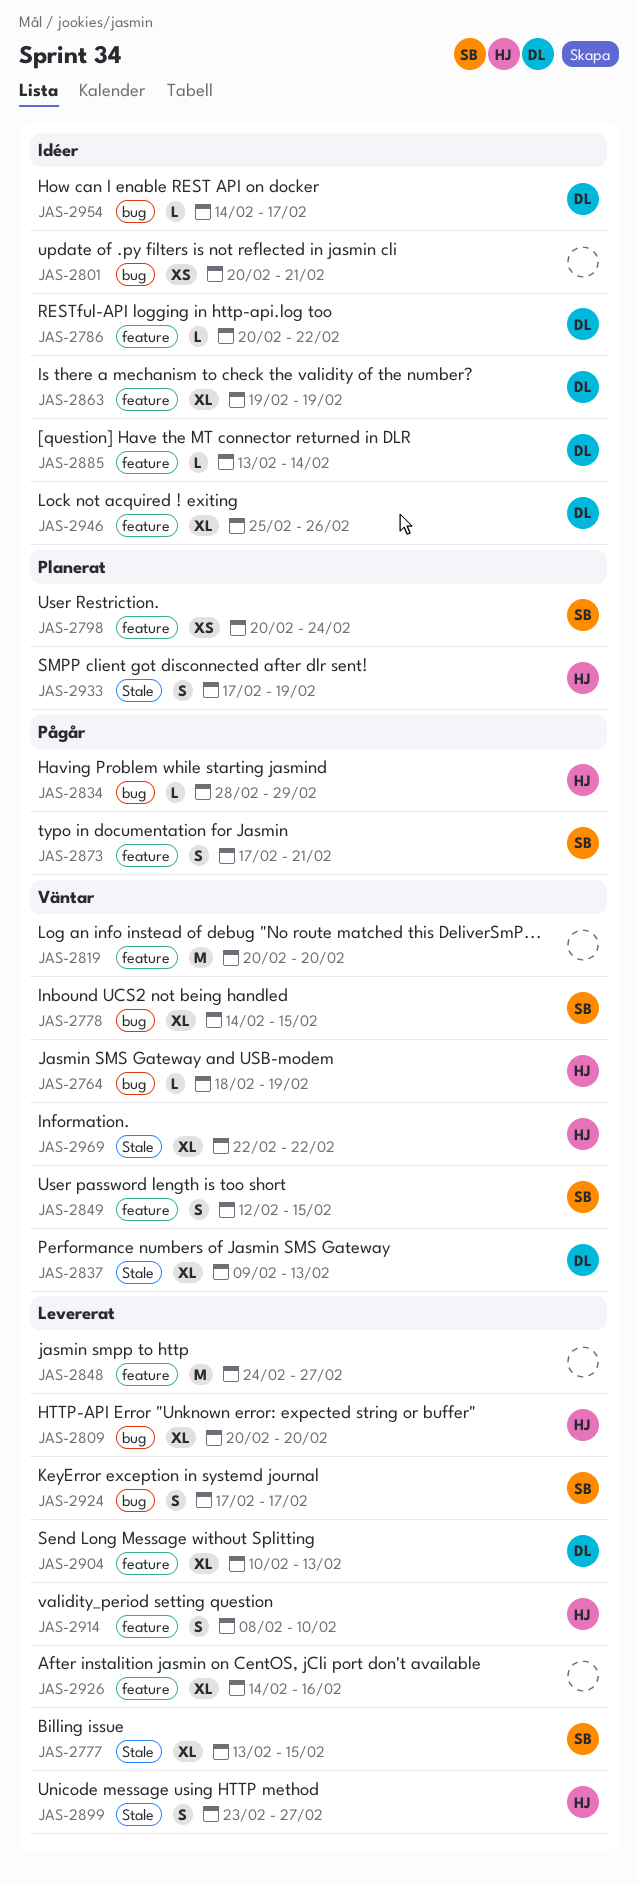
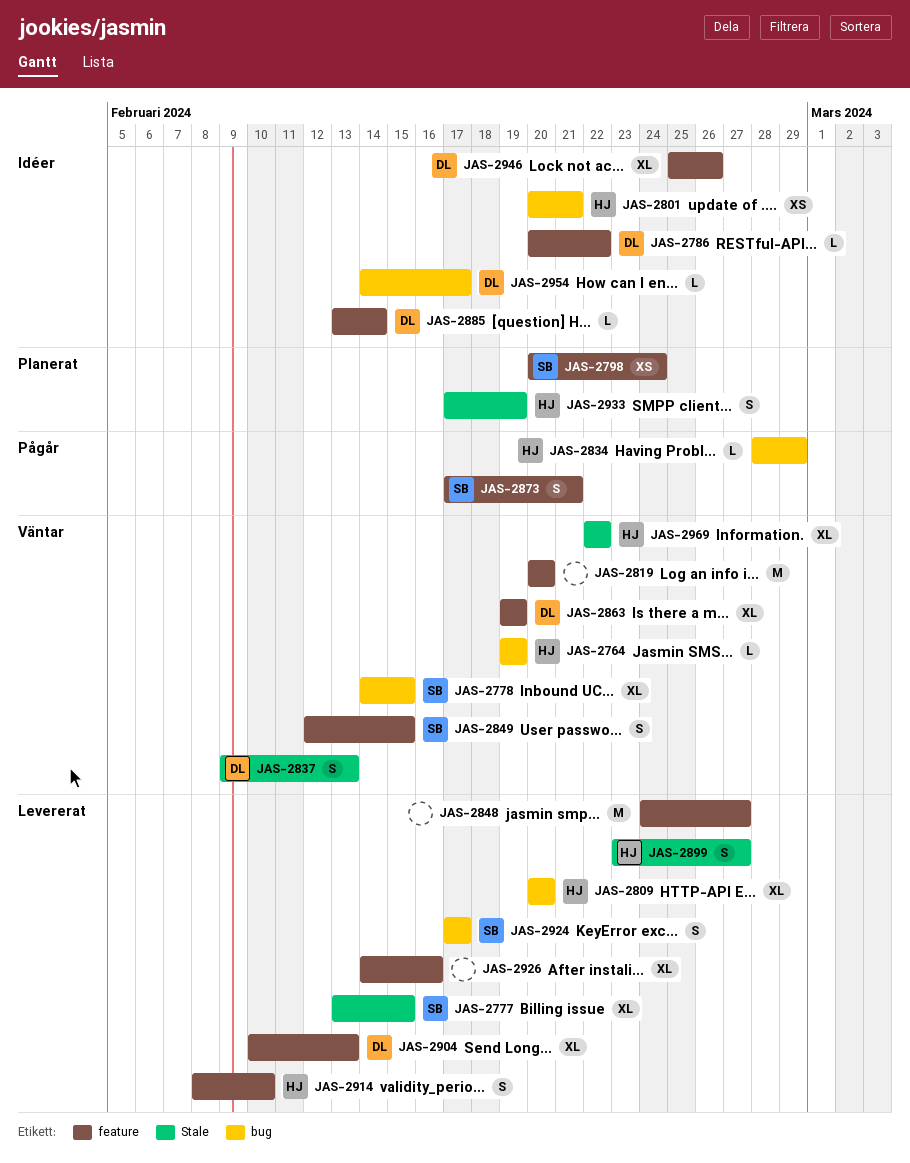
JAS-2764, start: Feb 18 -> Feb 19
JAS-2801, owner: none -> HJ
JAS-2837, estimate: XL -> S
JAS-2863, status: Idéer -> Väntar

